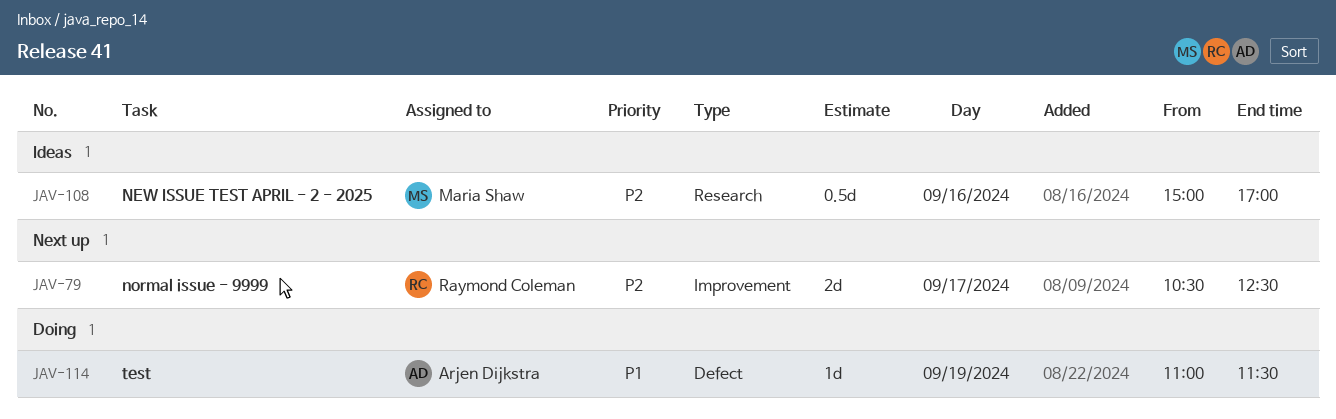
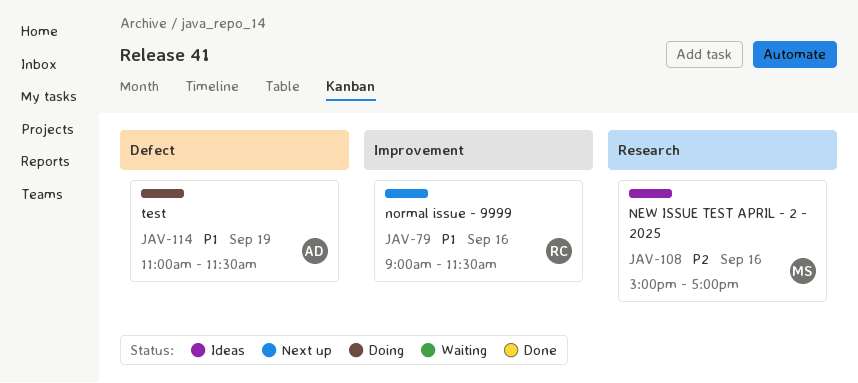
JAV-79, priority: P2 -> P1
JAV-79, day: Sep 17 -> Sep 16
JAV-79, begins: 10:30 -> 09:00
JAV-79, ends: 12:30 -> 11:30

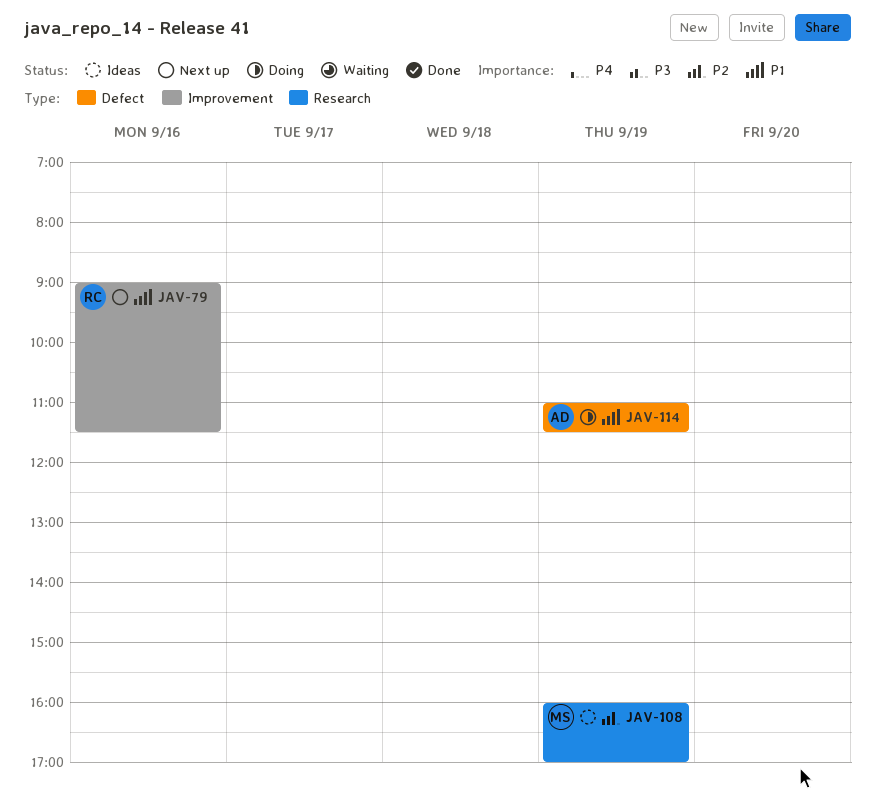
JAV-108, day: Sep 16 -> Sep 19
JAV-108, begins: 15:00 -> 16:00

